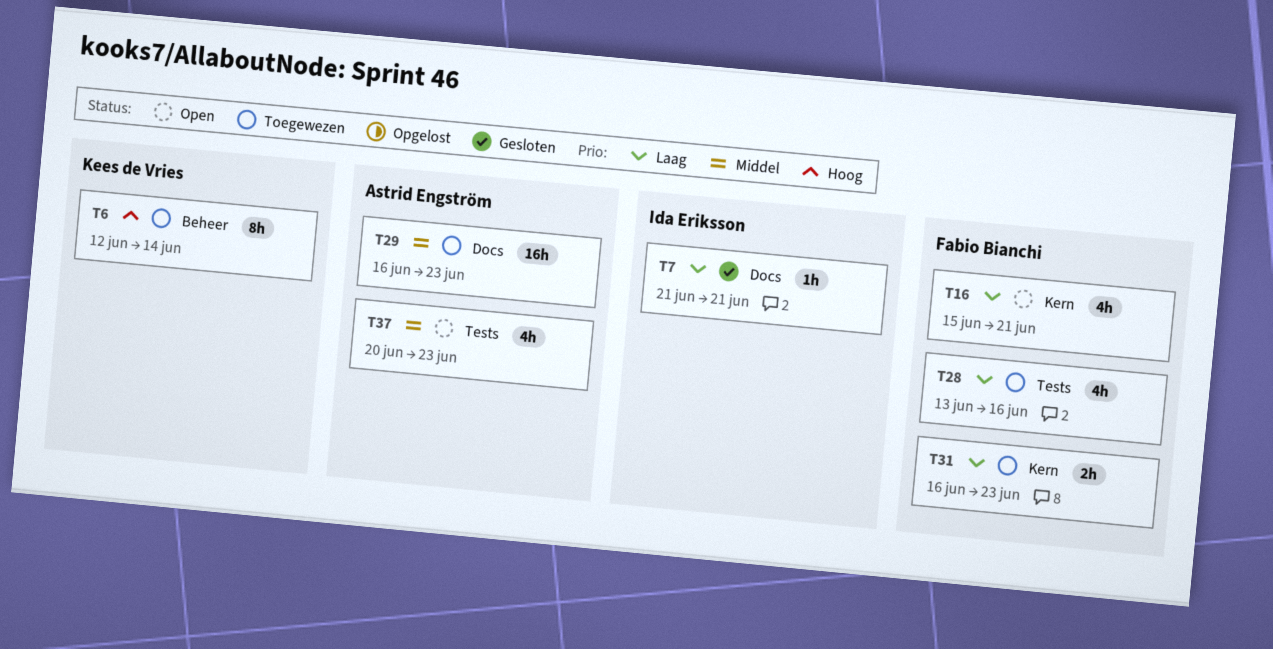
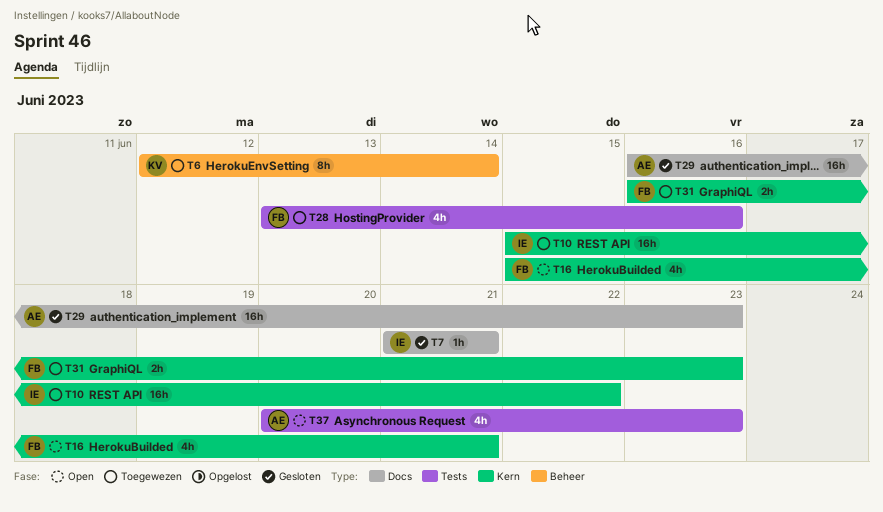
T10: none -> present
T29, status: Toegewezen -> Gesloten

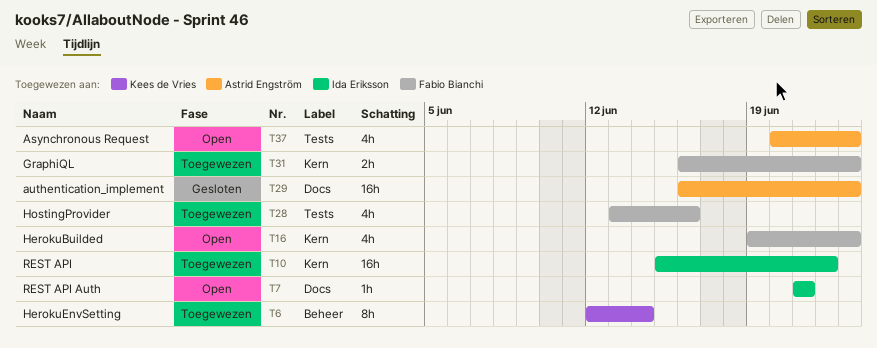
T7, status: Gesloten -> Open
T16, start: Jun 15 -> Jun 19
T16, due: Jun 21 -> Jun 23

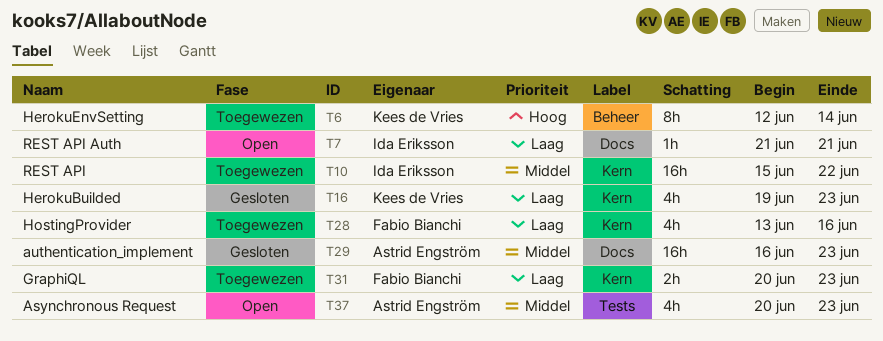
T16, status: Open -> Gesloten
T16, owner: Fabio Bianchi -> Kees de Vries
T28, label: Tests -> Kern
T31, start: Jun 16 -> Jun 20

